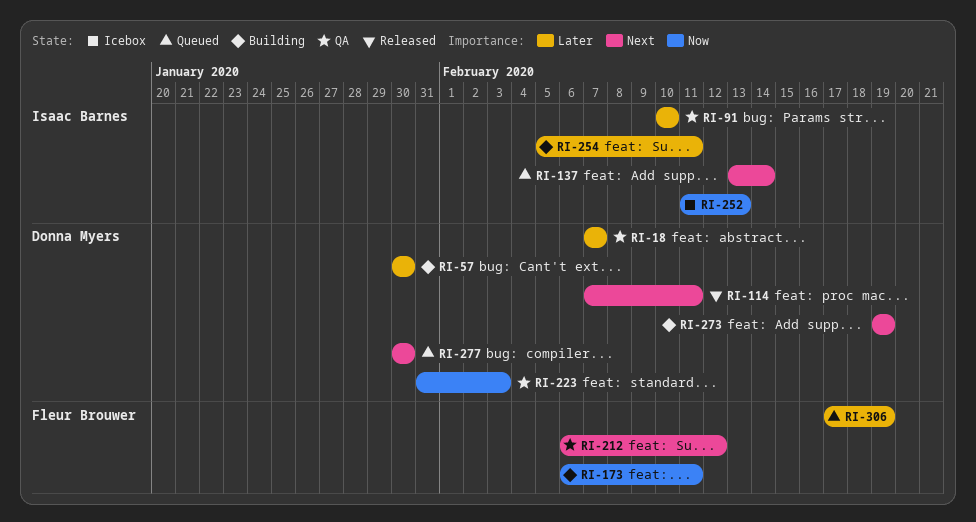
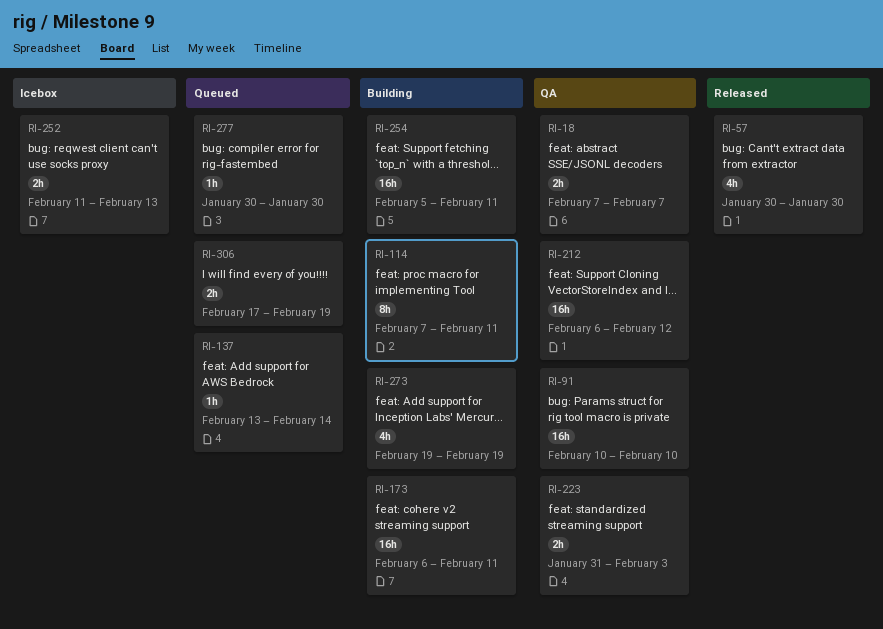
RI-57, status: Building -> Released
RI-114, status: Released -> Building

